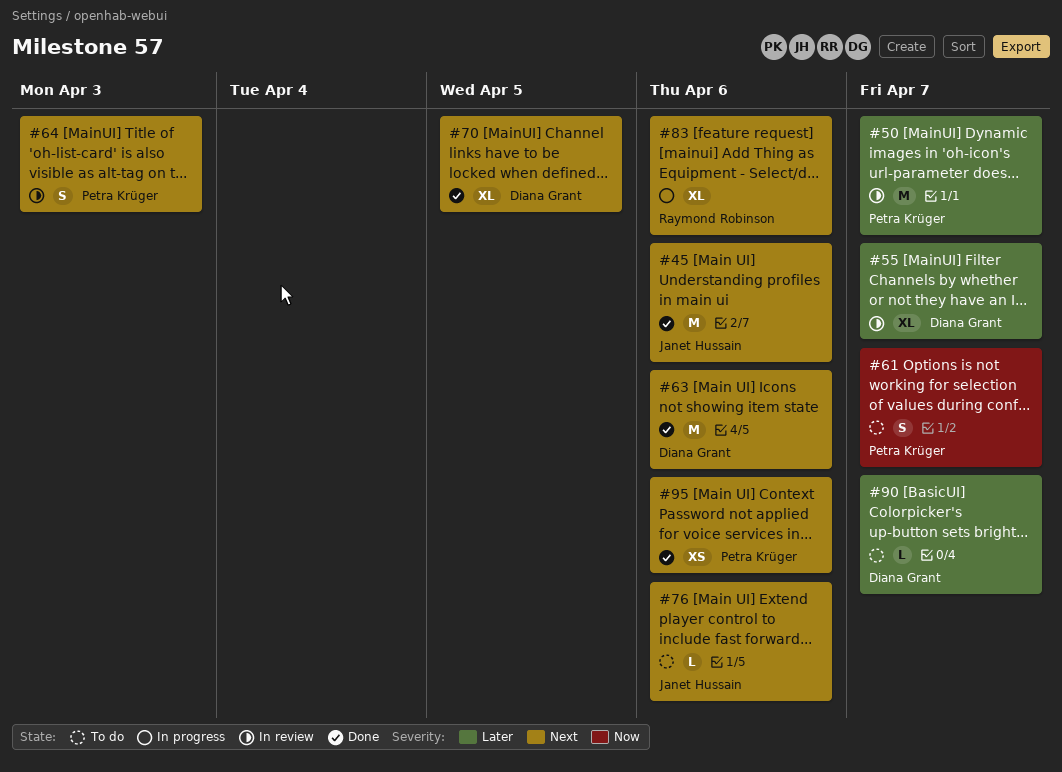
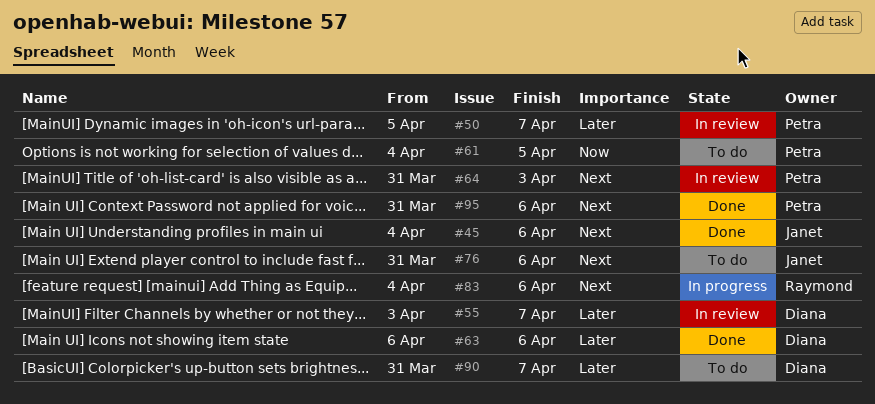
#61, due: Apr 7 -> Apr 5
#63, priority: Next -> Later
#70: present -> none

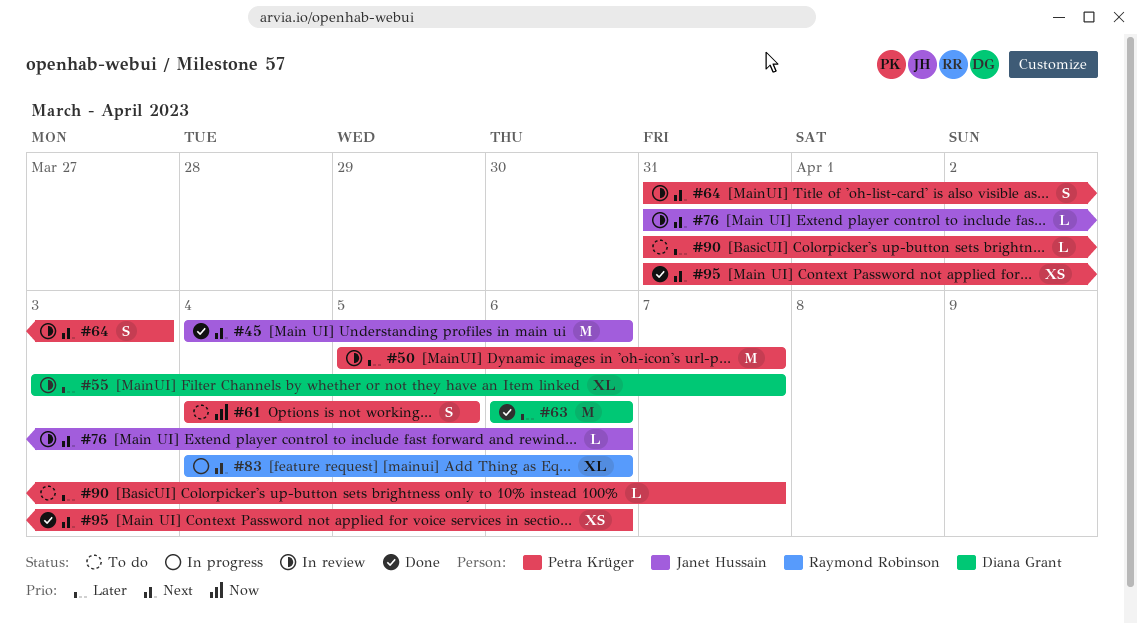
#76, status: To do -> In review
#90, owner: Diana Grant -> Petra Krüger

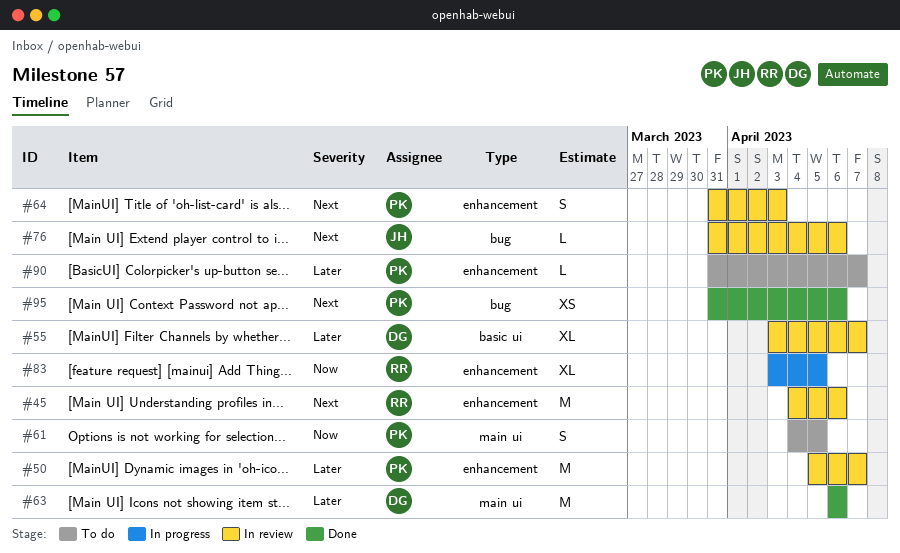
#45, status: Done -> In review
#45, owner: Janet Hussain -> Raymond Robinson
#83, priority: Next -> Now
#83, start: Apr 4 -> Apr 3
#83, due: Apr 6 -> Apr 5

